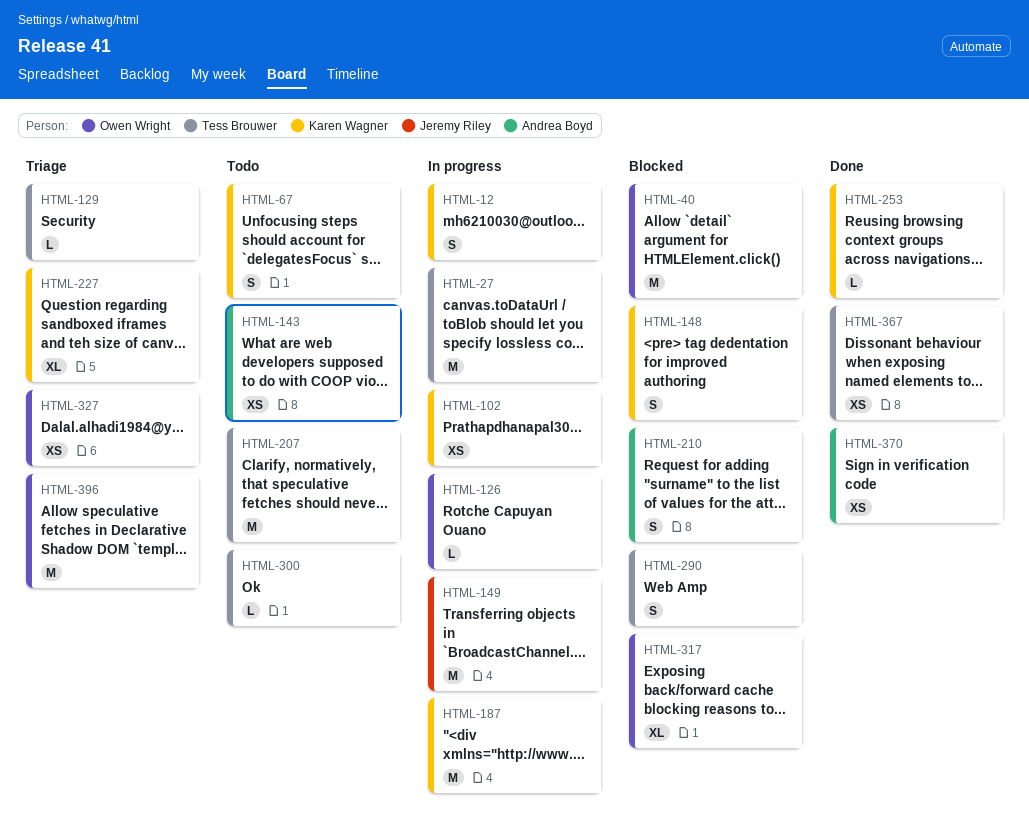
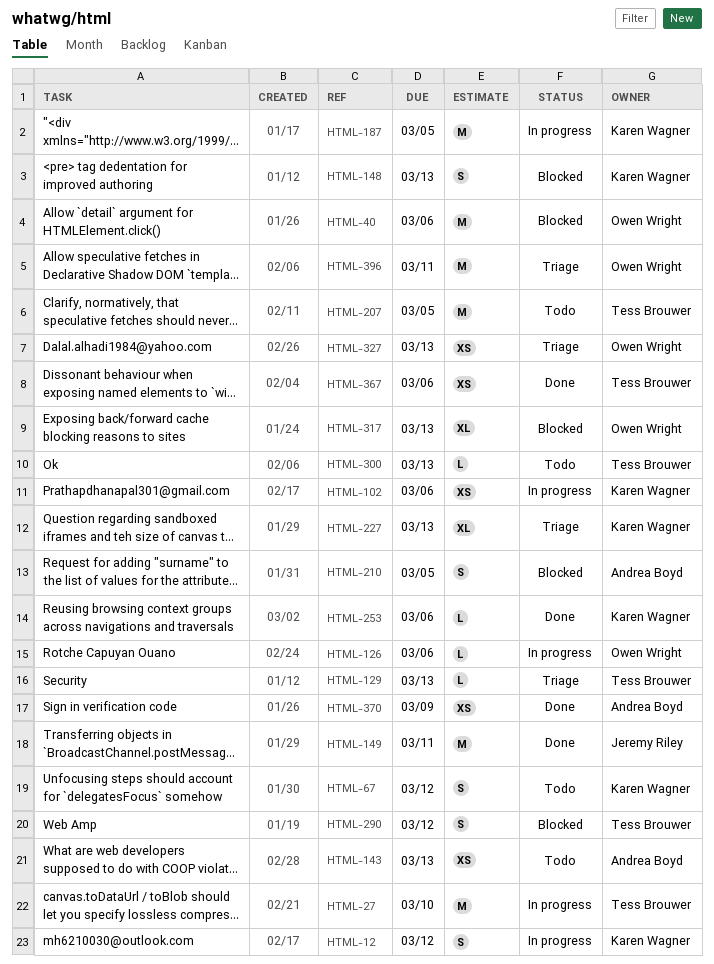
HTML-149, status: In progress -> Done

